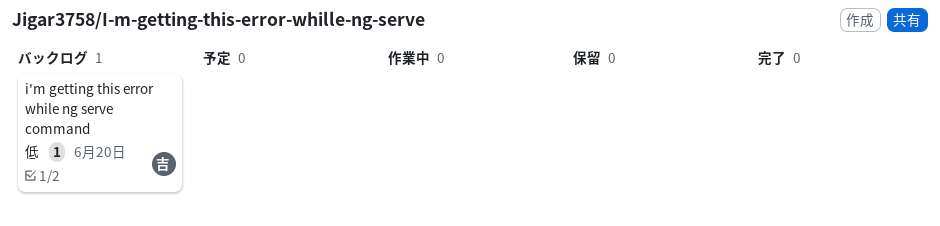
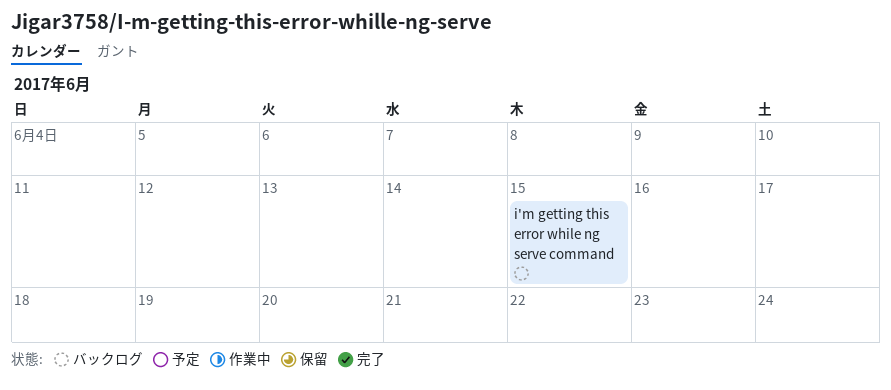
i'm getting this error while ng serve command, due: Jun 20 -> Jun 15

